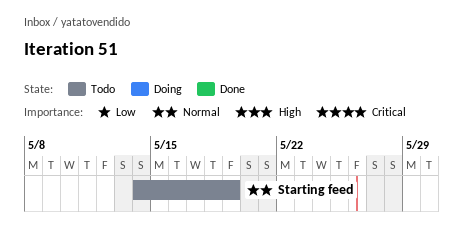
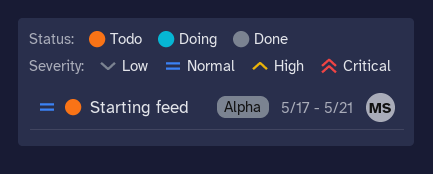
Starting feed, start: May 14 -> May 17
Starting feed, due: May 19 -> May 21

